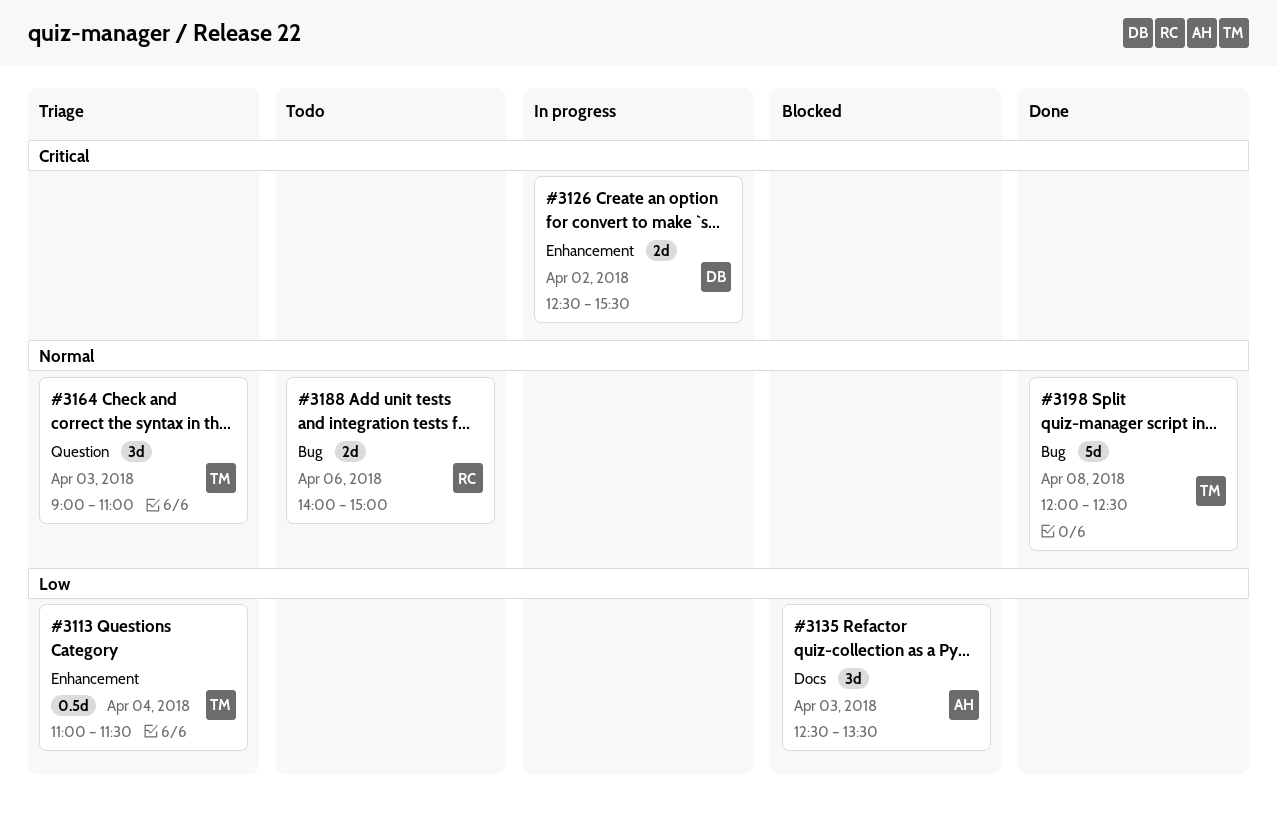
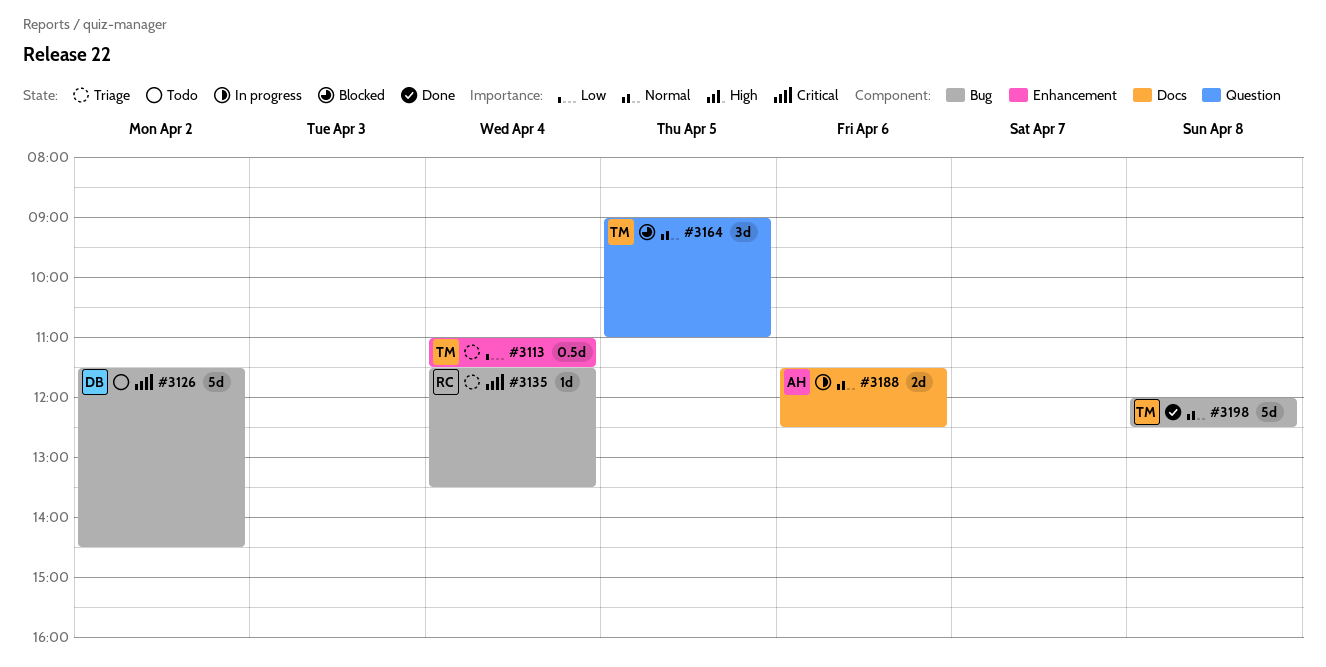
#3126, status: In progress -> Todo
#3126, label: Enhancement -> Bug
#3126, estimate: 2d -> 5d
#3126, begins: 12:30 -> 11:30
#3126, ends: 15:30 -> 14:30
#3135, status: Blocked -> Triage
#3135, owner: AH -> RC
#3135, priority: Low -> Critical
#3135, label: Docs -> Bug
#3135, estimate: 3d -> 1d
#3135, day: Apr 3 -> Apr 4
#3135, begins: 12:30 -> 11:30
#3164, status: Triage -> Blocked
#3164, day: Apr 3 -> Apr 5
#3188, status: Todo -> In progress
#3188, owner: RC -> AH
#3188, label: Bug -> Docs
#3188, begins: 14:00 -> 11:30
#3188, ends: 15:00 -> 12:30

